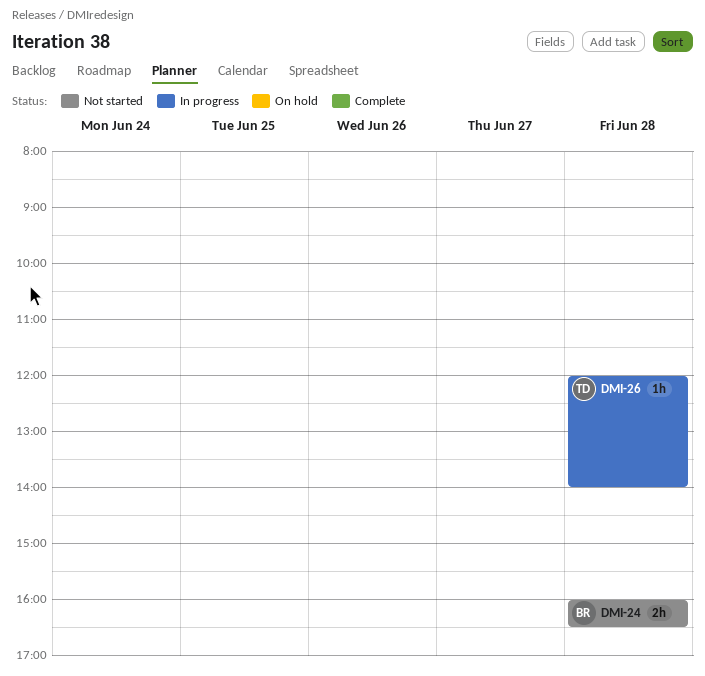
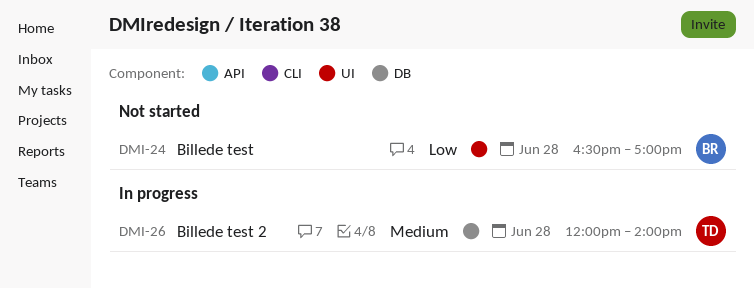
DMI-24, begins: 16:00 -> 16:30
DMI-24, ends: 16:30 -> 17:00

